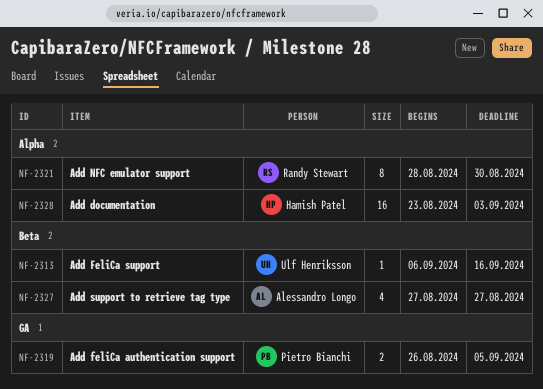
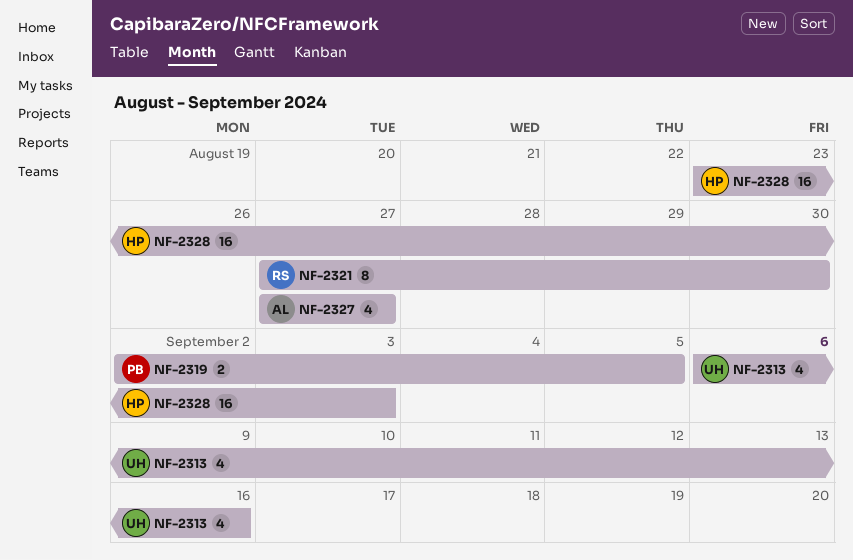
NF-2313, estimate: 1 -> 4
NF-2319, start: Aug 26 -> Sep 2
NF-2321, start: Aug 28 -> Aug 27

